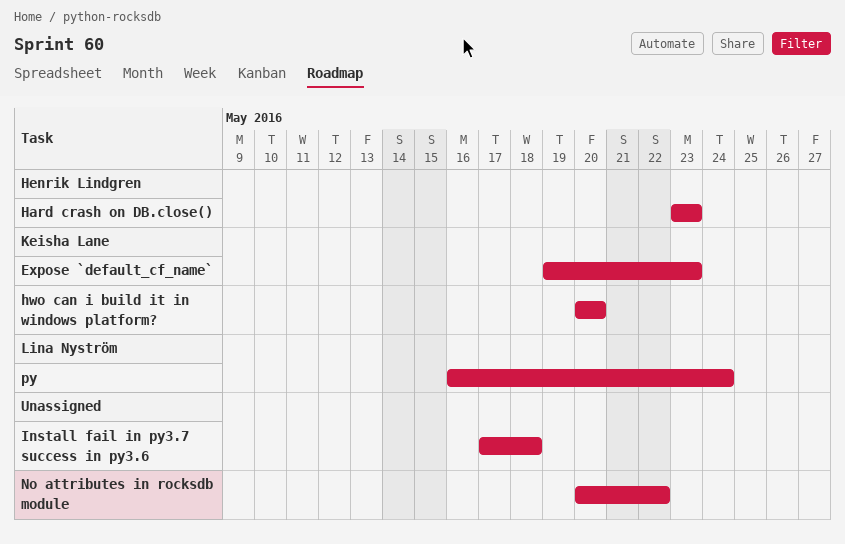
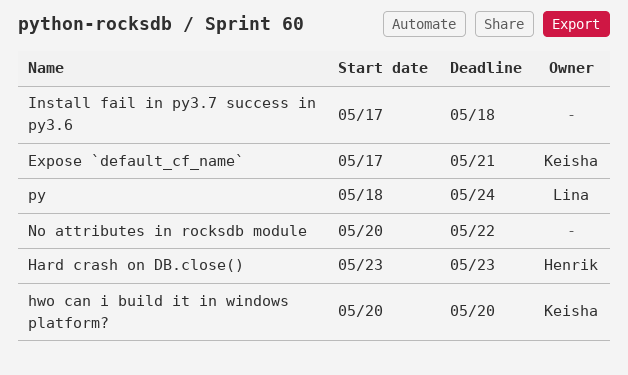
Expose `default_cf_name`, start: May 19 -> May 17
Expose `default_cf_name`, due: May 23 -> May 21
py, start: May 16 -> May 18

